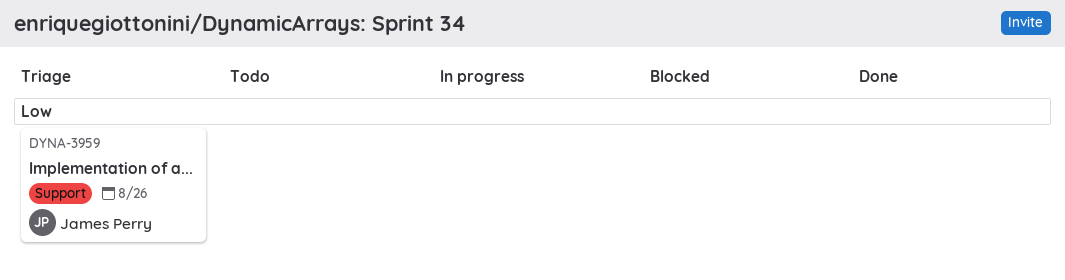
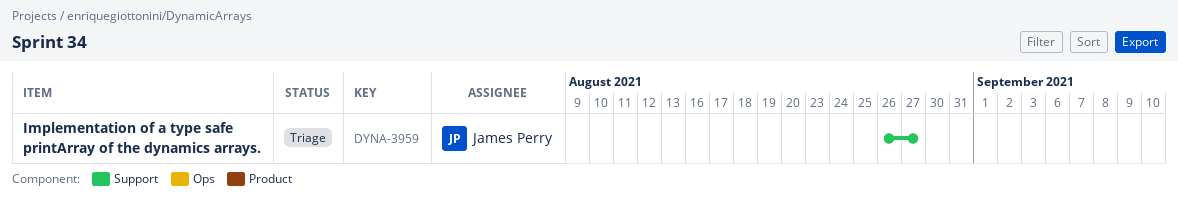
DYNA-3959, due: Aug 26 -> Aug 27

